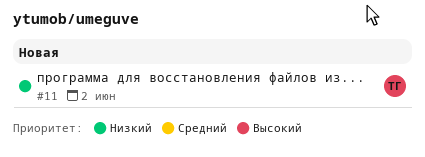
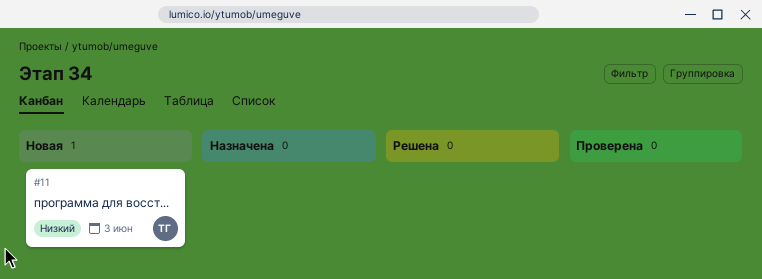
#11, due: Jun 2 -> Jun 3

